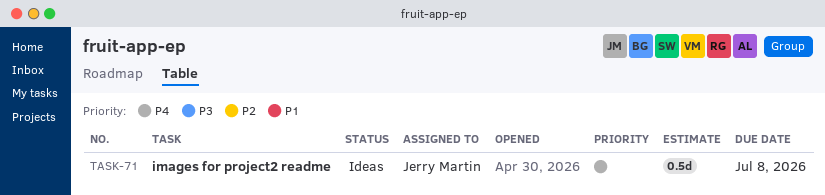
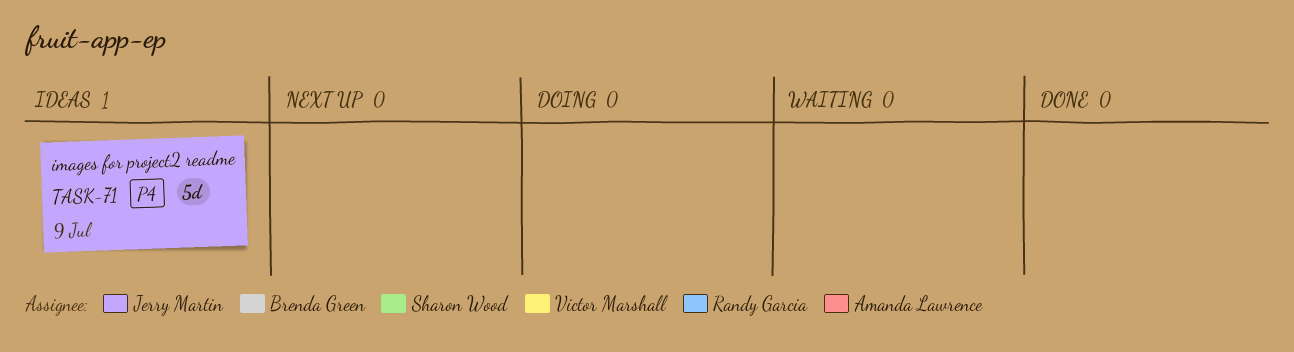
TASK-71, estimate: 0.5d -> 5d
TASK-71, due: Jul 8 -> Jul 9

